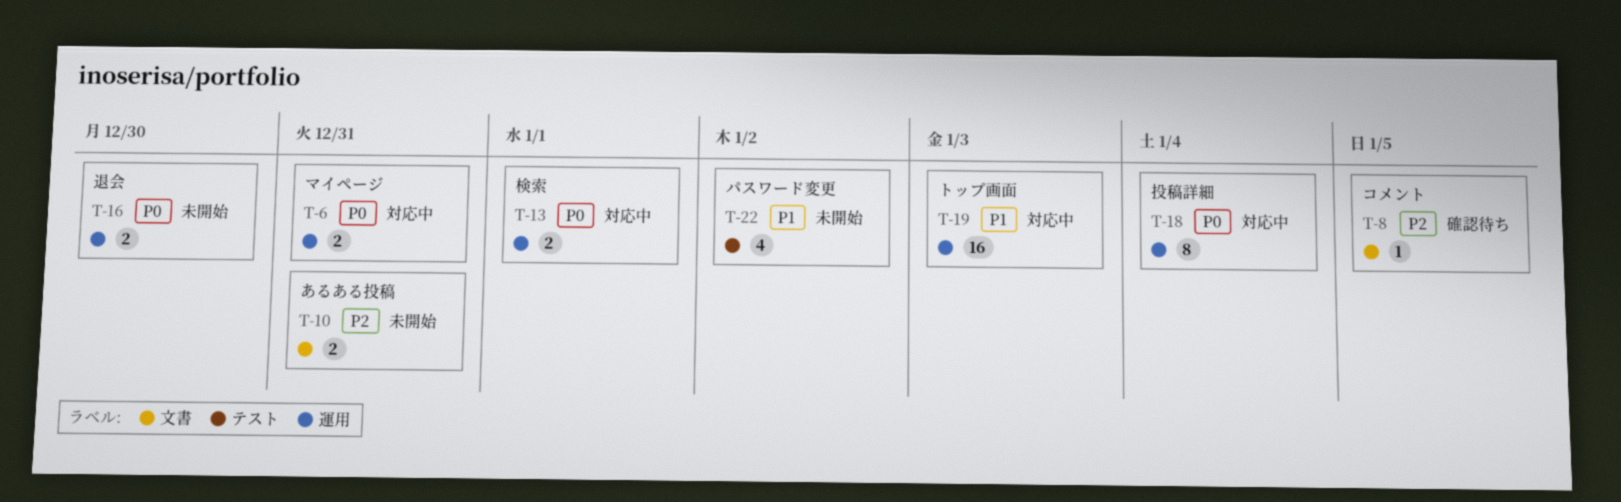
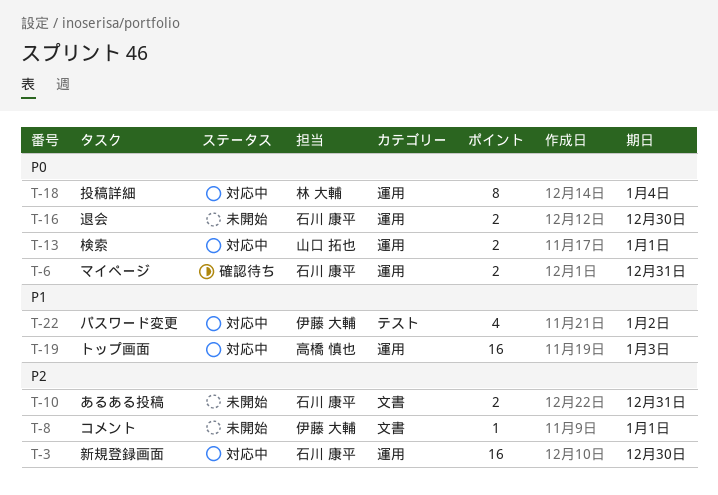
T-3: none -> present
T-6, status: 対応中 -> 確認待ち
T-8, status: 確認待ち -> 未開始
T-8, due: Jan 5 -> Jan 1
T-22, status: 未開始 -> 対応中

